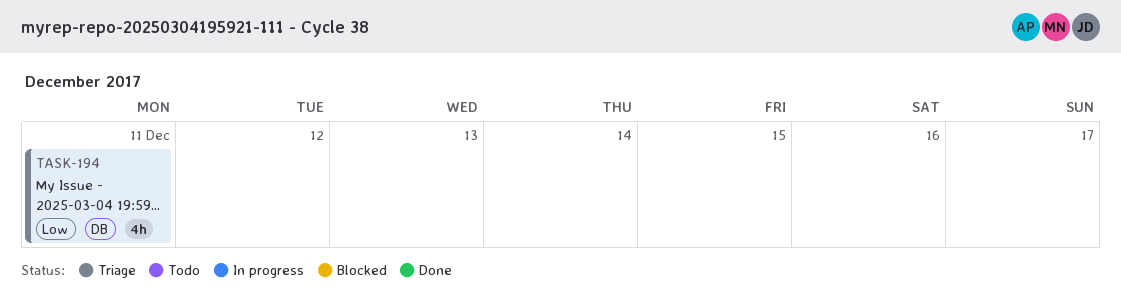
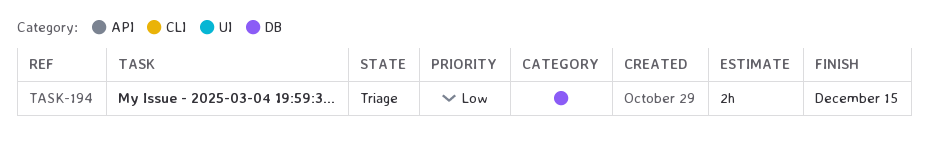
TASK-194, estimate: 4h -> 2h
TASK-194, due: Dec 11 -> Dec 15

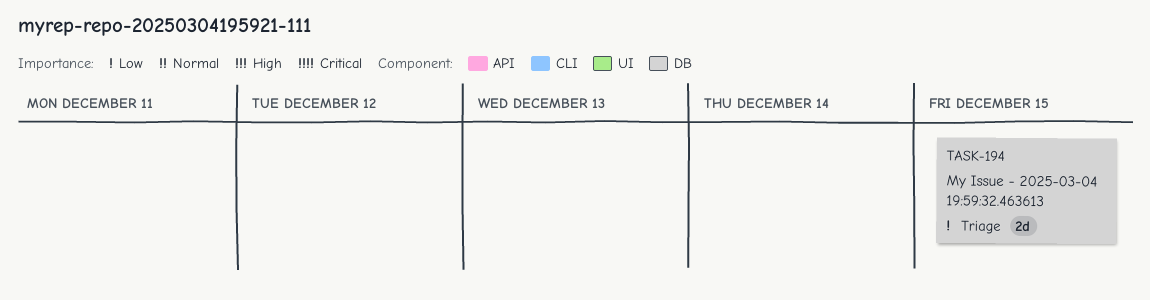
TASK-194, estimate: 2h -> 2d

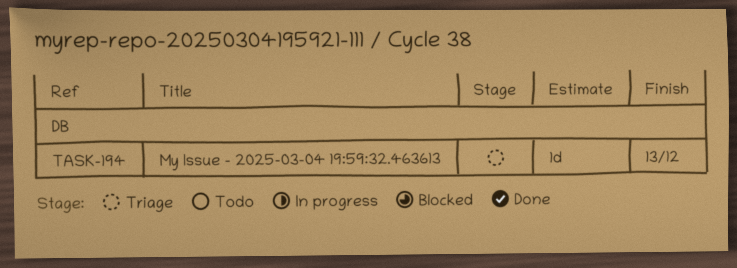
TASK-194, estimate: 2d -> 1d
TASK-194, due: Dec 15 -> Dec 13

